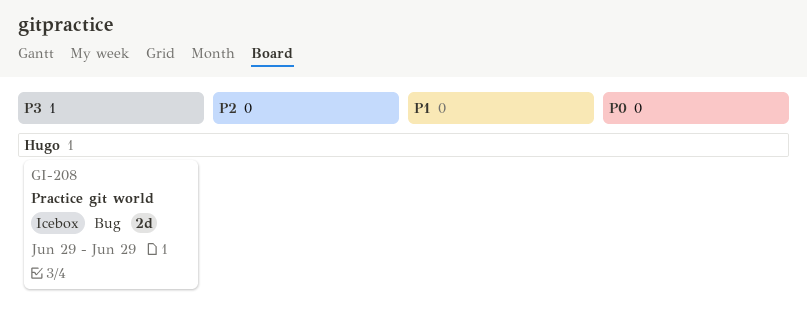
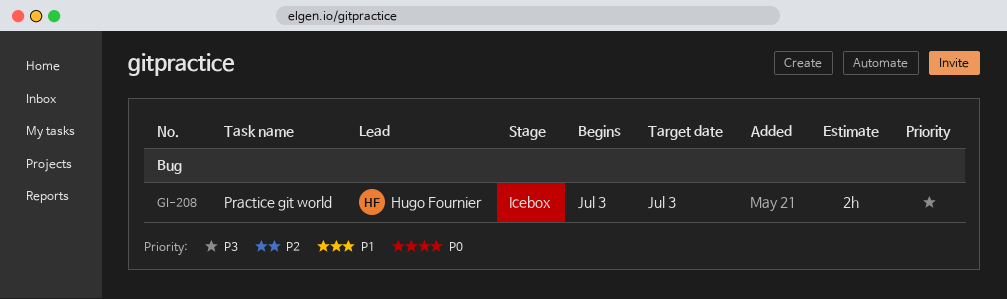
GI-208, estimate: 2d -> 2h
GI-208, start: Jun 29 -> Jul 3
GI-208, due: Jun 29 -> Jul 3

